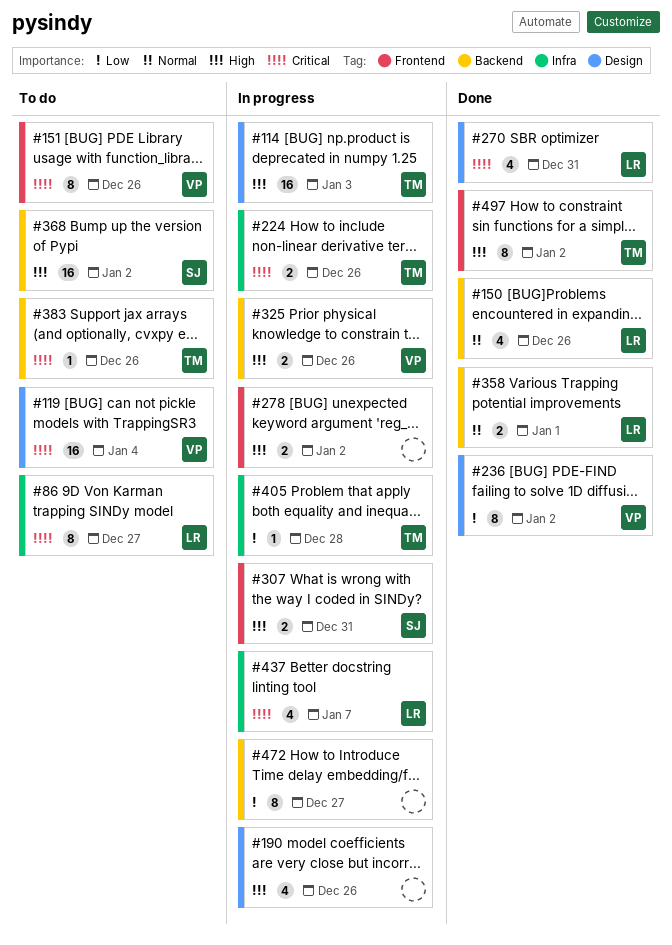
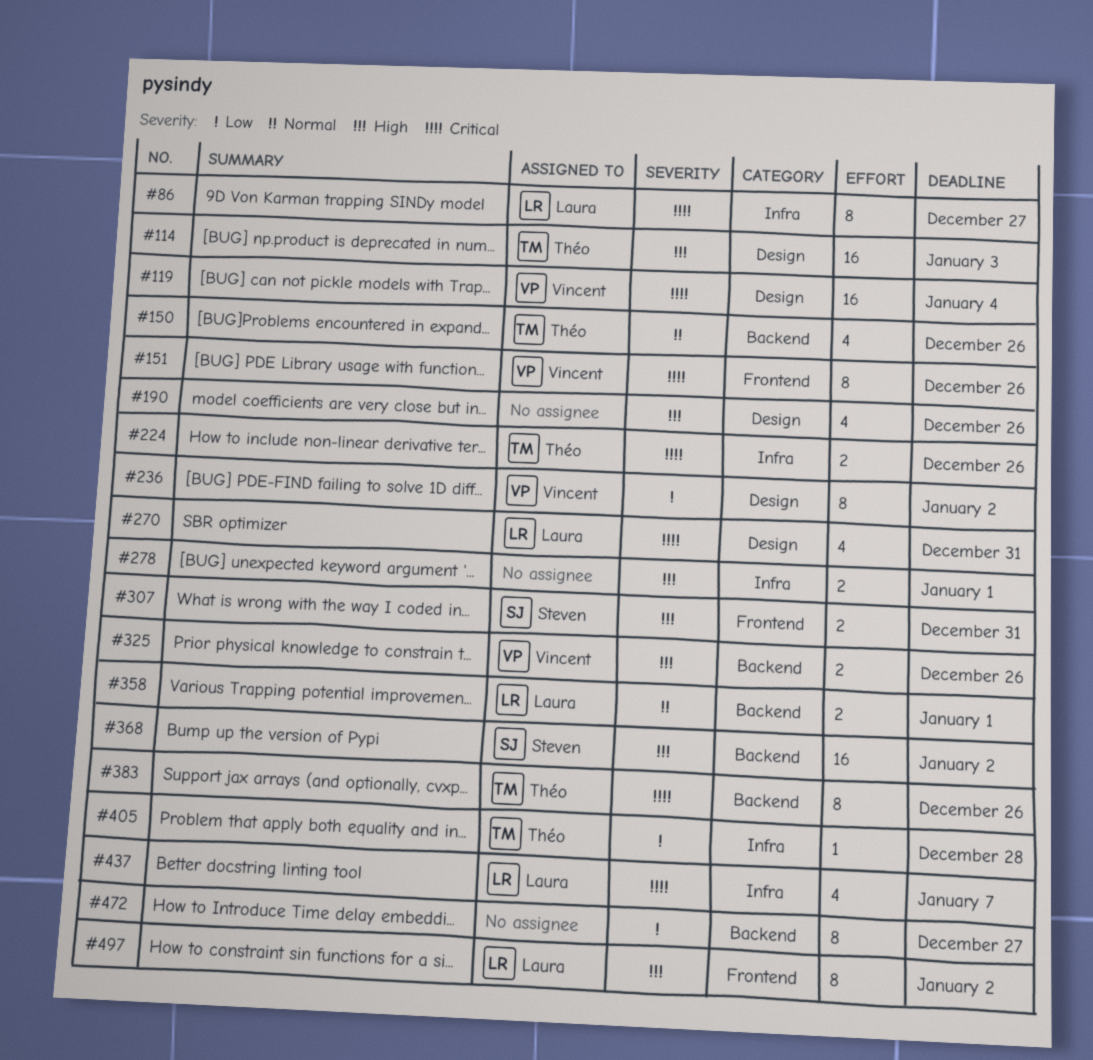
#150, owner: Laura -> Théo
#278, label: Frontend -> Infra
#278, due: Jan 2 -> Jan 1
#383, estimate: 1 -> 8
#497, owner: Théo -> Laura

